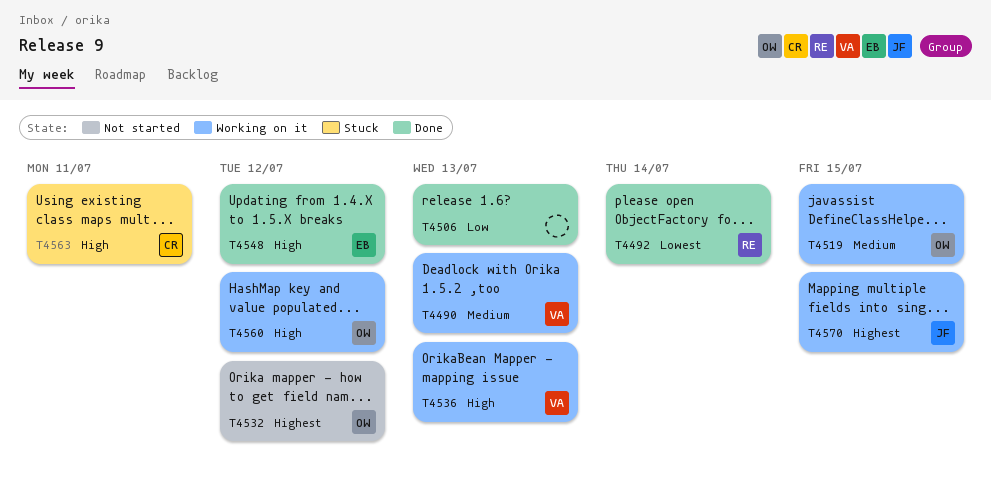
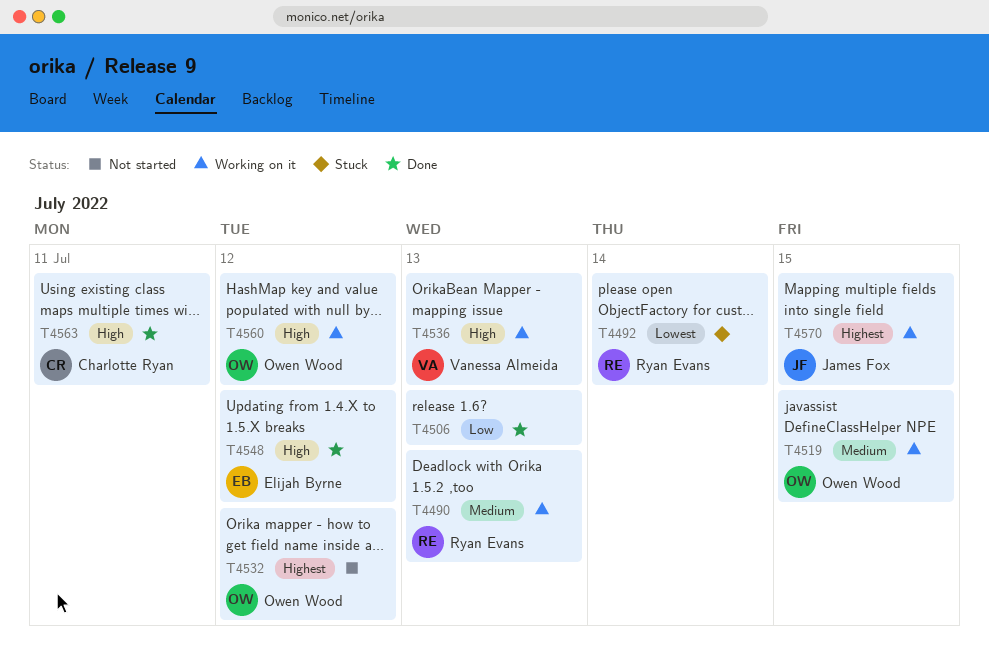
T4490, owner: Vanessa Almeida -> Ryan Evans
T4492, status: Done -> Stuck
T4563, status: Stuck -> Done

